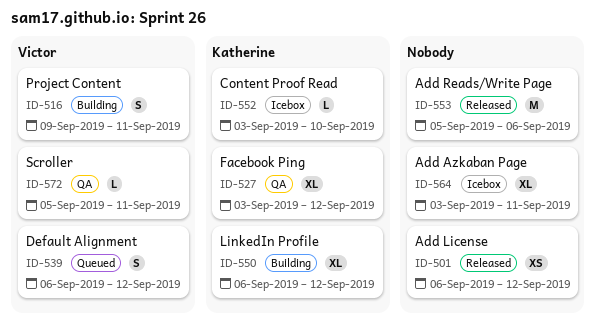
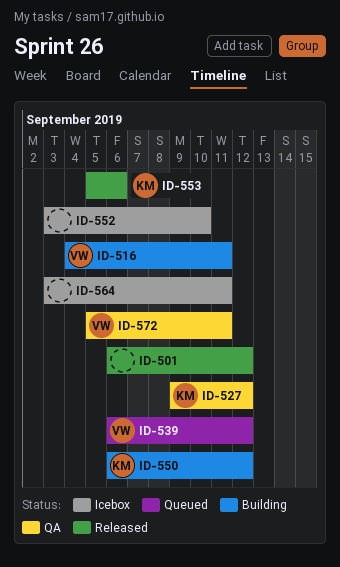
ID-516, start: Sep 9 -> Sep 4
ID-527, start: Sep 3 -> Sep 9
ID-552, owner: Katherine -> none
ID-553, owner: none -> Katherine

